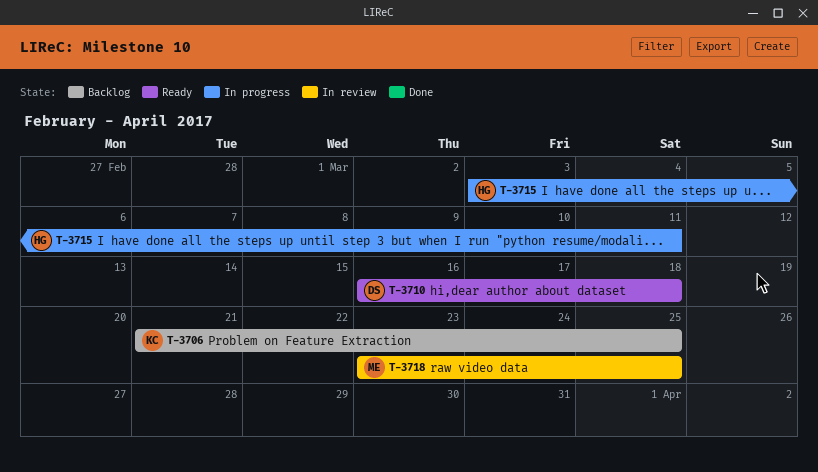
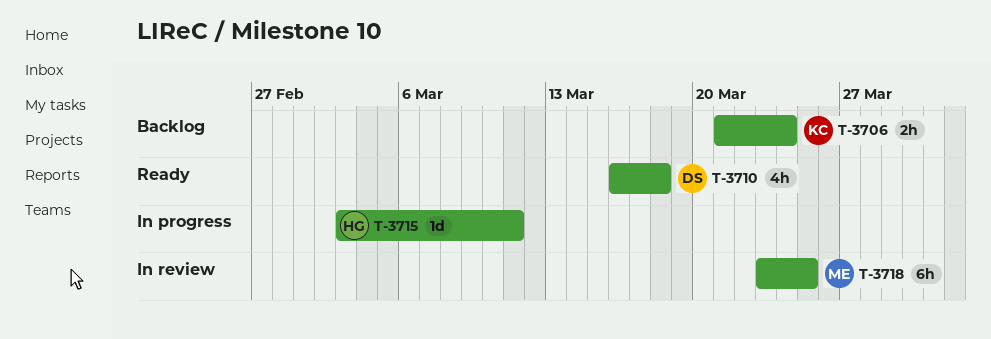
T-3706, due: Mar 25 -> Mar 24

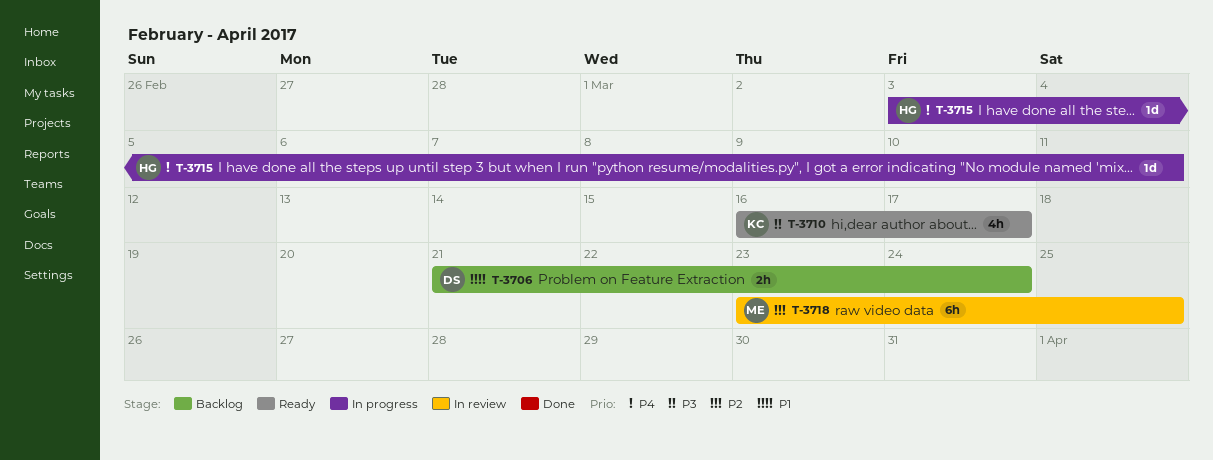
T-3706, owner: KC -> DS
T-3710, owner: DS -> KC
T-3710, due: Mar 18 -> Mar 17

